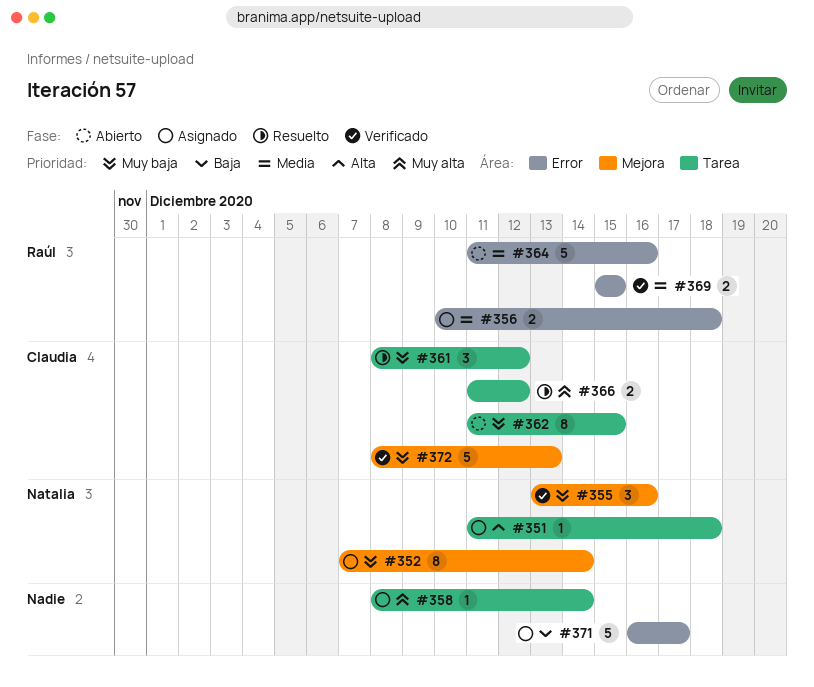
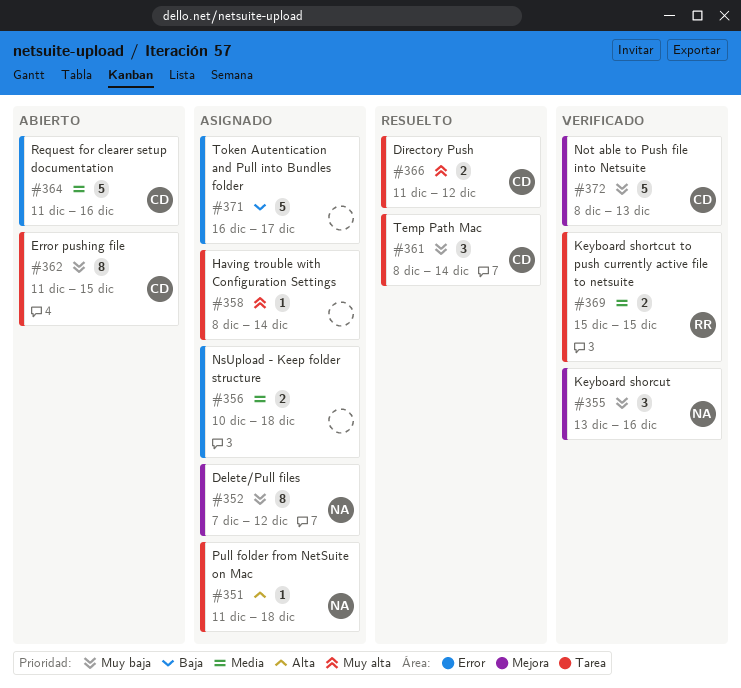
#352, due: Dec 14 -> Dec 12
#356, owner: Raúl -> none
#361, due: Dec 12 -> Dec 14
#364, owner: Raúl -> Claudia
#369, label: Error -> Tarea

